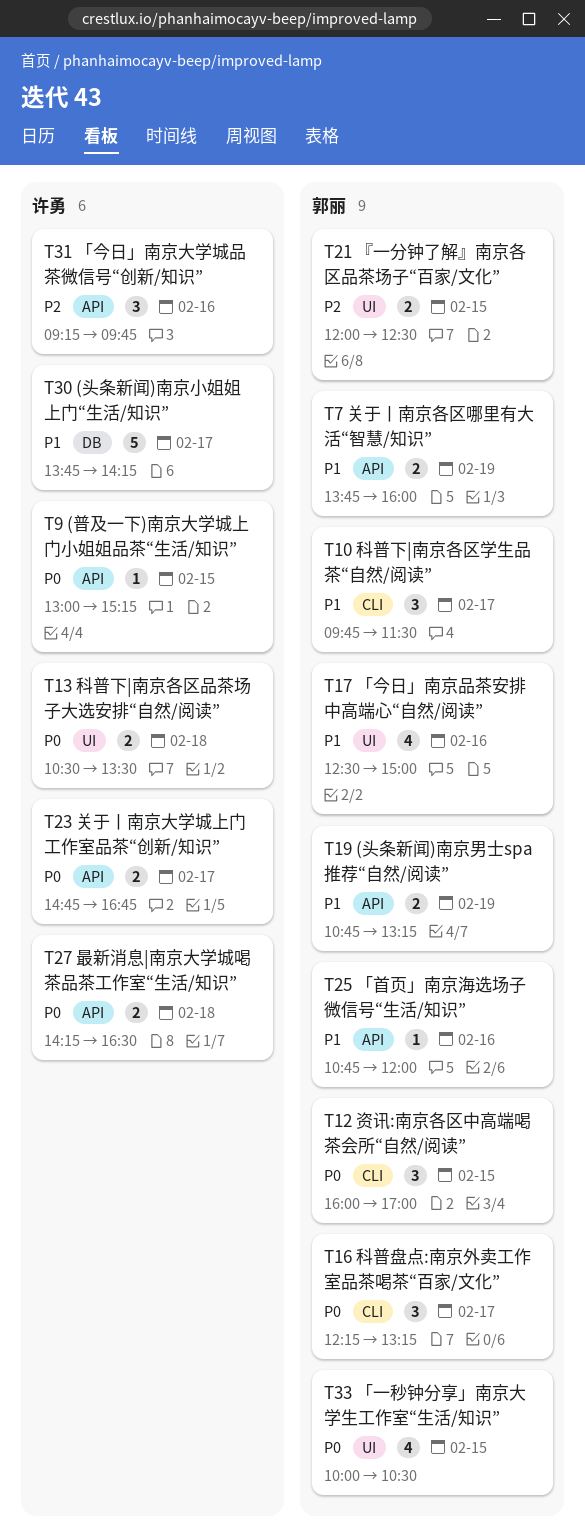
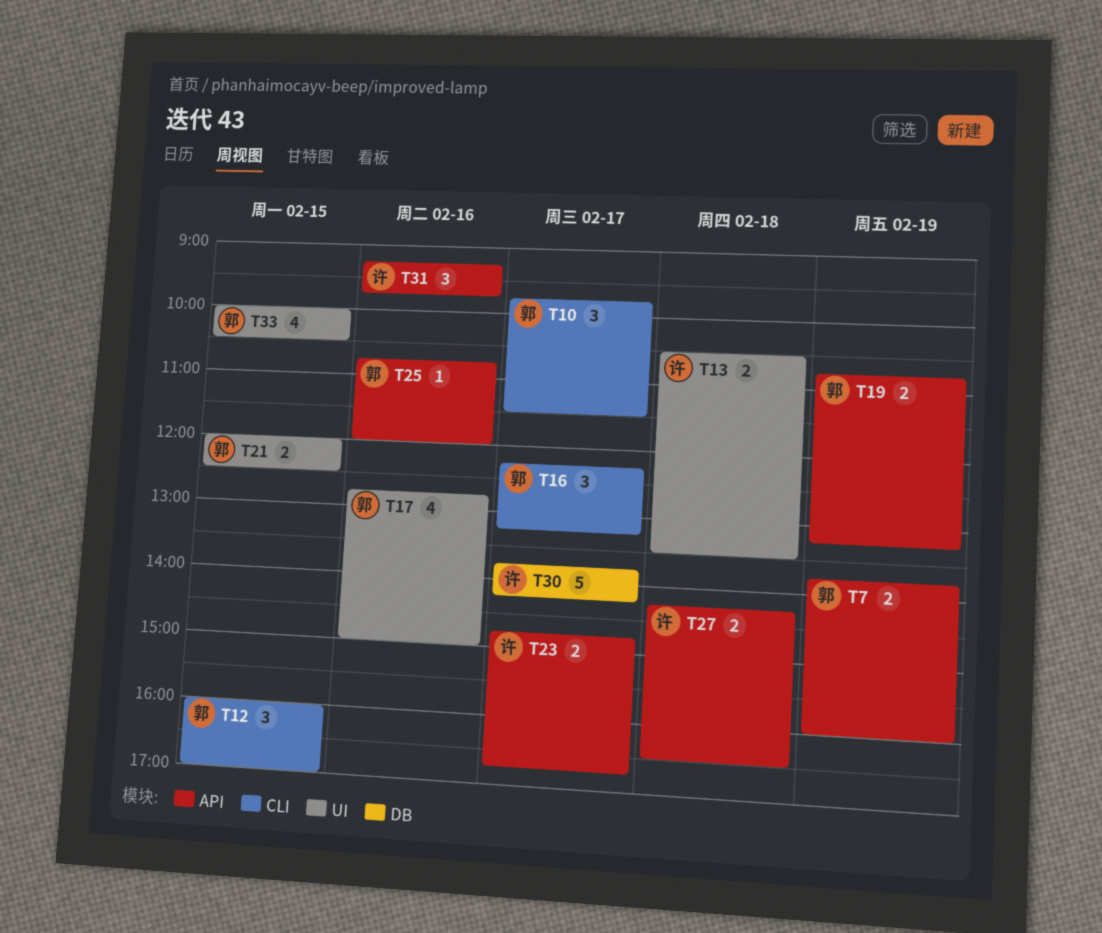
T9: present -> none
T17, begins: 12:30 -> 12:45

